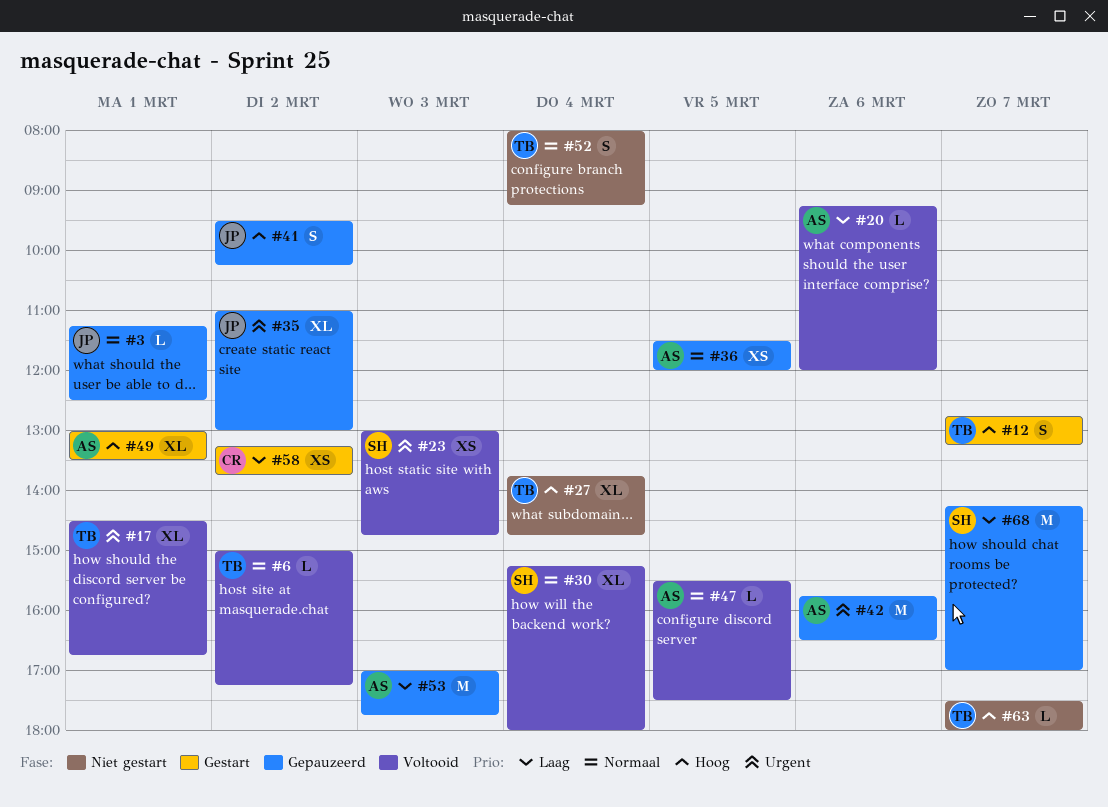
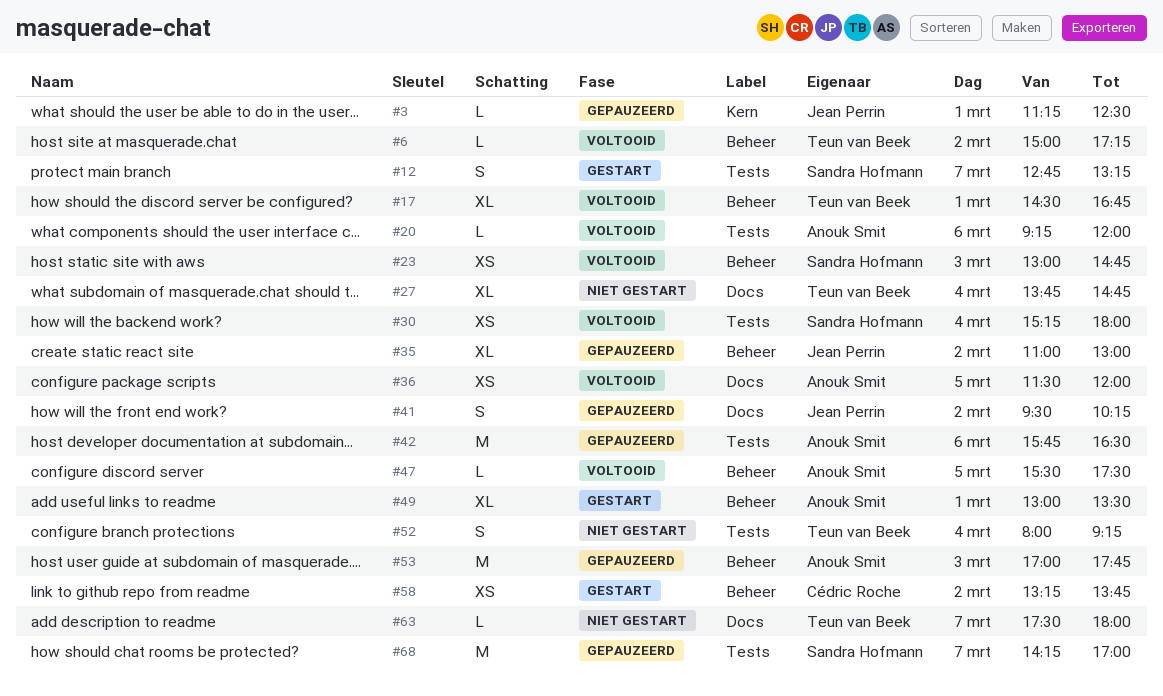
#12, owner: Teun van Beek -> Sandra Hofmann
#30, estimate: XL -> XS
#36, status: Gepauzeerd -> Voltooid

